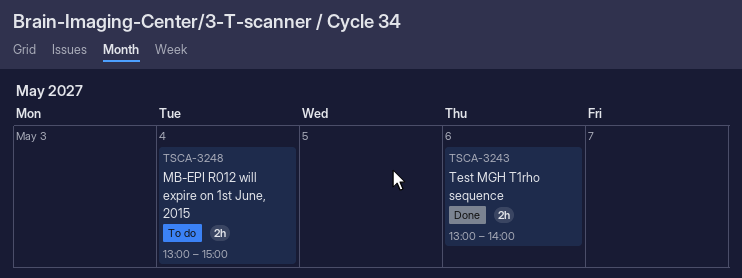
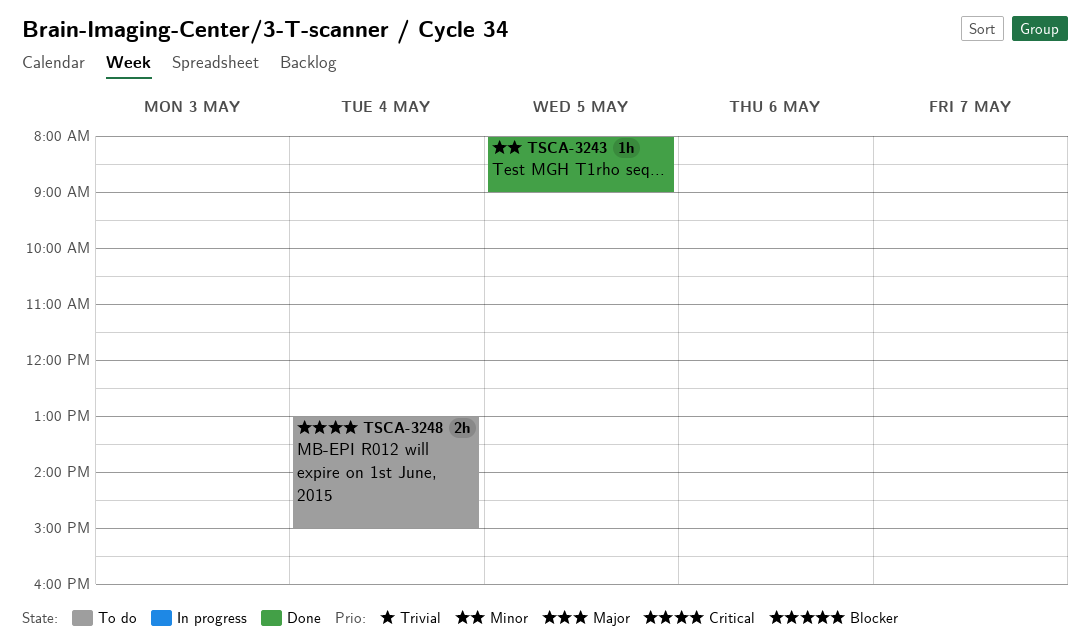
TSCA-3243, estimate: 2h -> 1h
TSCA-3243, day: May 6 -> May 5
TSCA-3243, begins: 13:00 -> 08:00
TSCA-3243, ends: 14:00 -> 09:00

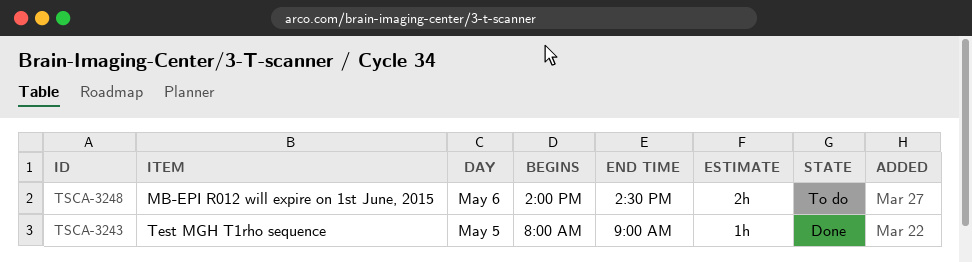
TSCA-3248, day: May 4 -> May 6
TSCA-3248, begins: 13:00 -> 14:00
TSCA-3248, ends: 15:00 -> 14:30

